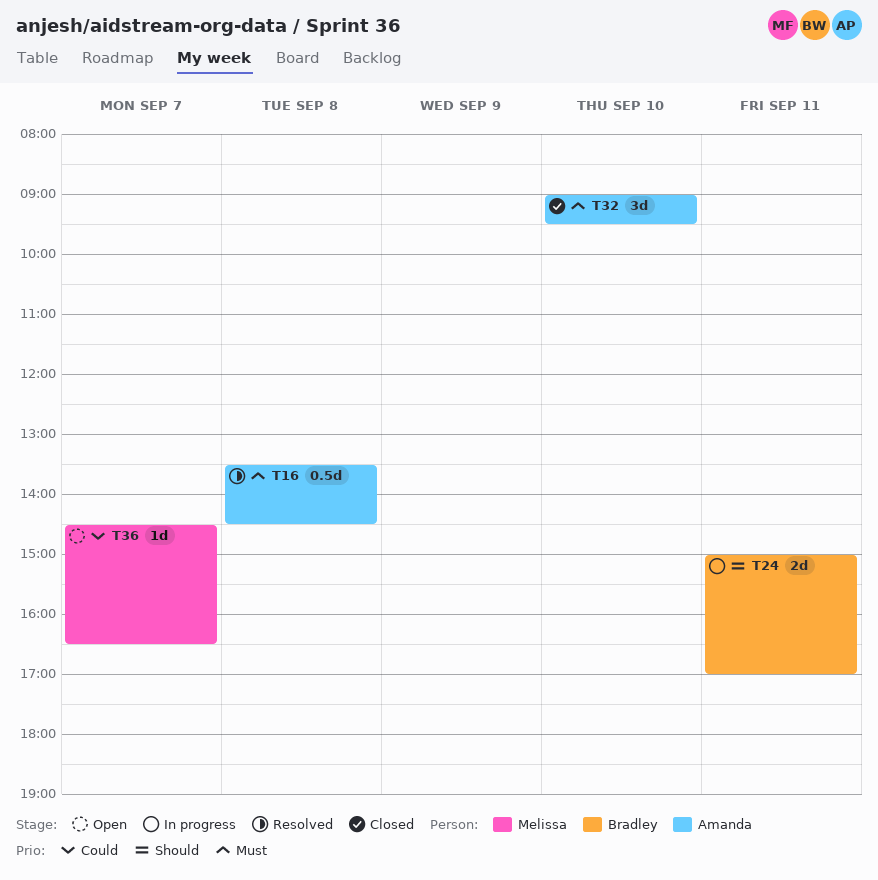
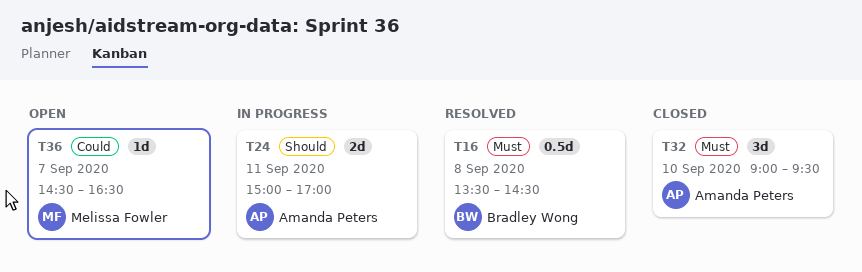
T16, owner: Amanda Peters -> Bradley Wong
T24, owner: Bradley Wong -> Amanda Peters

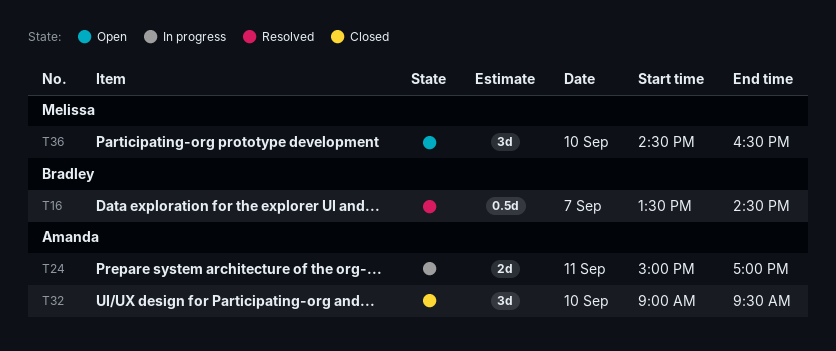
T16, day: Sep 8 -> Sep 7
T36, estimate: 1d -> 3d
T36, day: Sep 7 -> Sep 10

